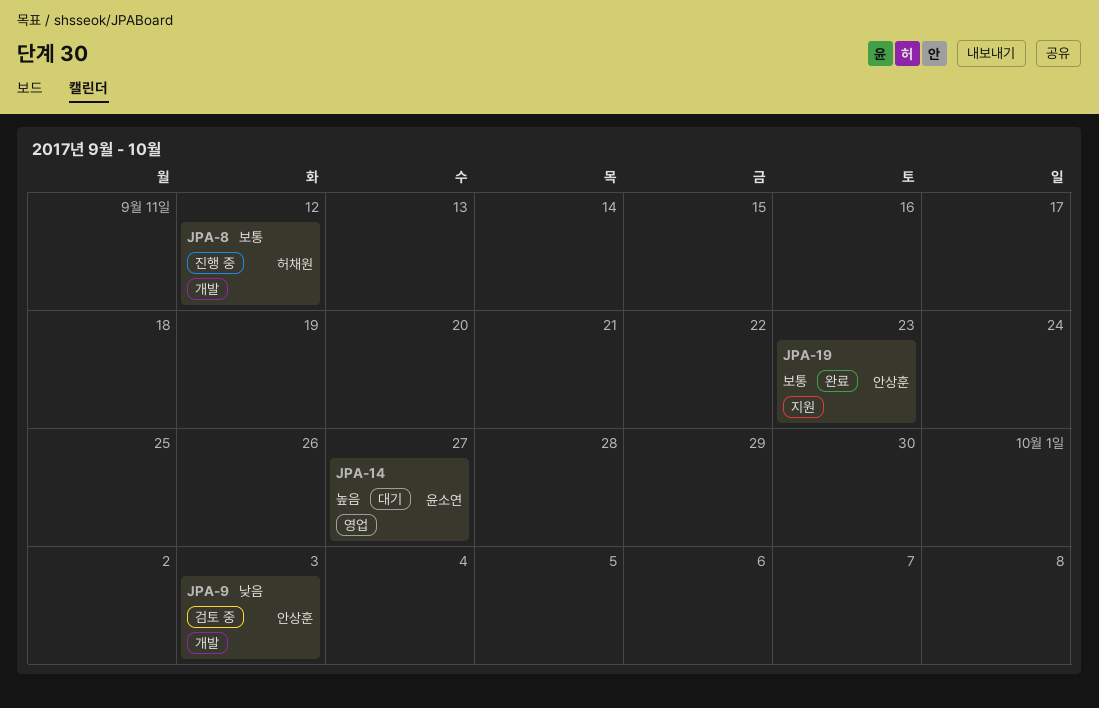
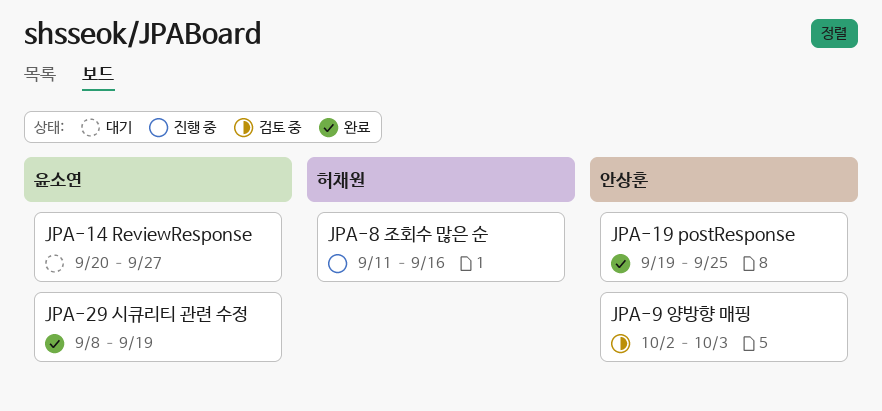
JPA-8, due: Sep 12 -> Sep 16
JPA-19, due: Sep 23 -> Sep 25
JPA-29: none -> present

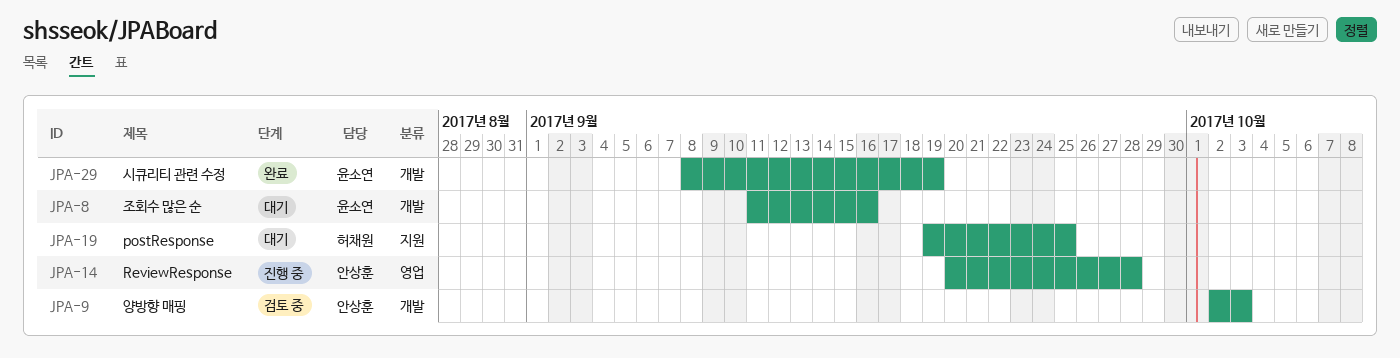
JPA-8, status: 진행 중 -> 대기
JPA-8, owner: 허채원 -> 윤소연
JPA-14, status: 대기 -> 진행 중
JPA-14, owner: 윤소연 -> 안상훈
JPA-14, due: Sep 27 -> Sep 28
JPA-19, status: 완료 -> 대기
JPA-19, owner: 안상훈 -> 허채원

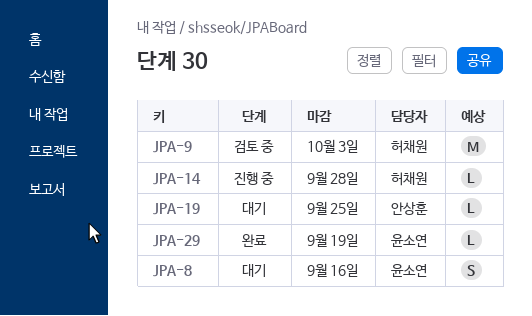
JPA-9, owner: 안상훈 -> 허채원
JPA-14, owner: 안상훈 -> 허채원
JPA-19, owner: 허채원 -> 안상훈

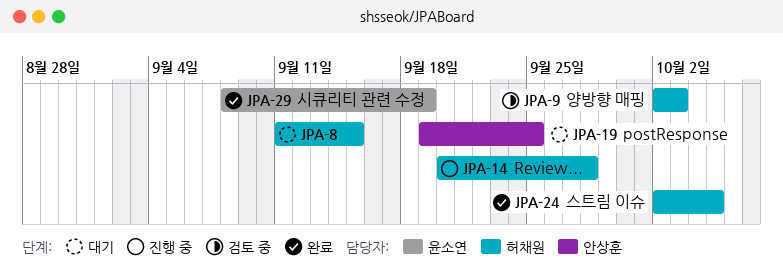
JPA-8, owner: 윤소연 -> 허채원
JPA-8, due: Sep 16 -> Sep 15
JPA-24: none -> present

